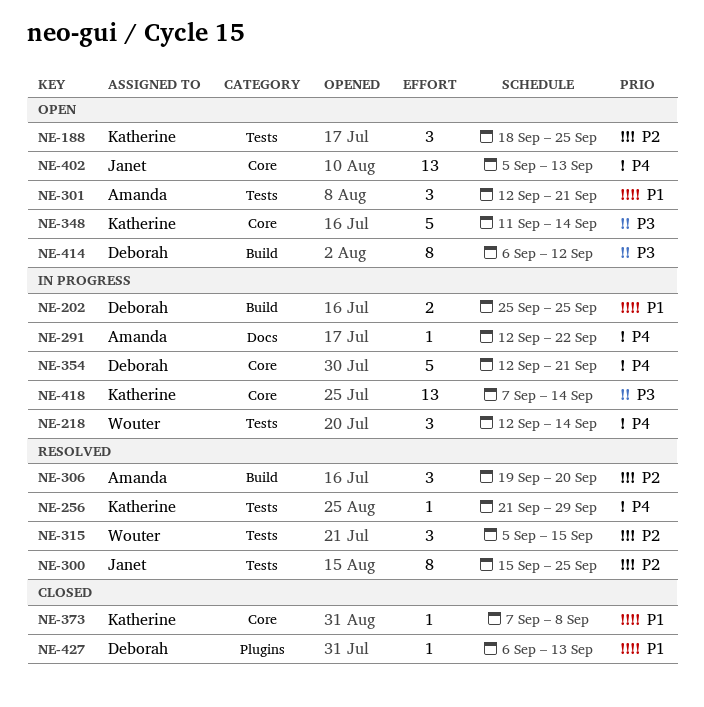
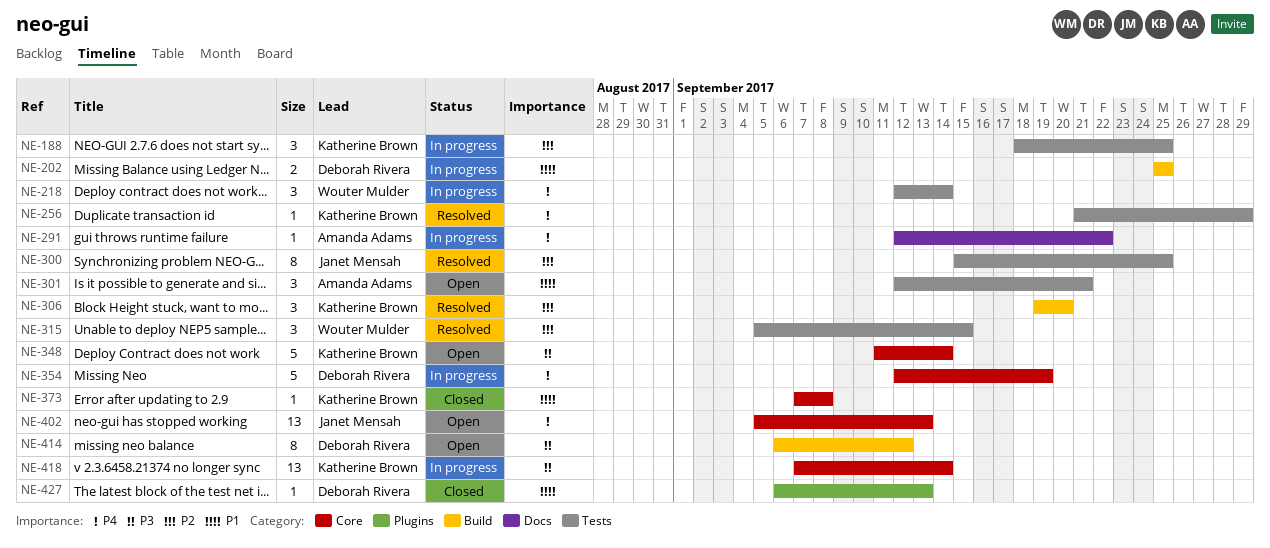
NE-188, status: Open -> In progress
NE-306, owner: Amanda Adams -> Katherine Brown
NE-354, due: Sep 21 -> Sep 19

